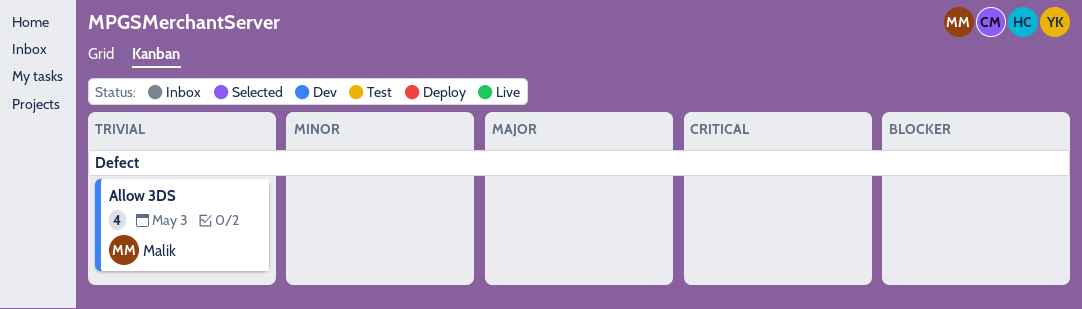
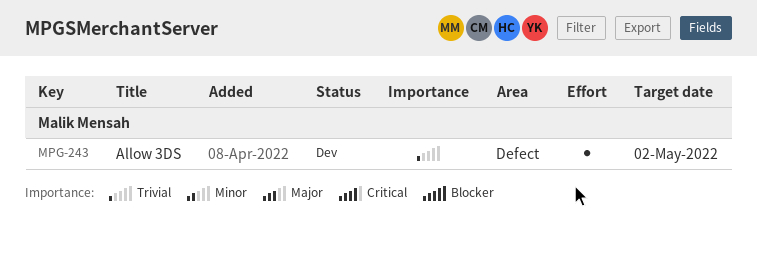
Allow 3DS, estimate: 4 -> 1
Allow 3DS, due: May 3 -> May 2

